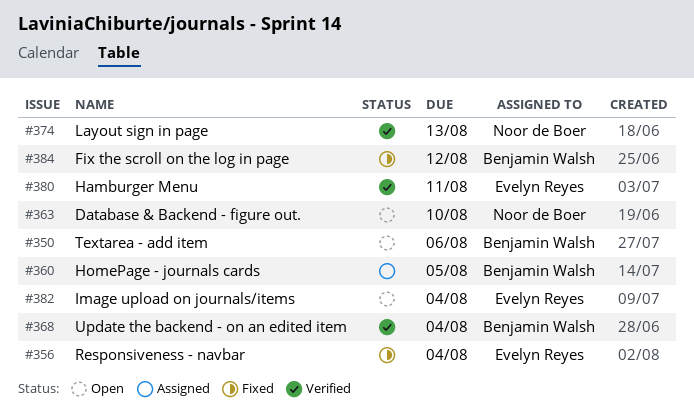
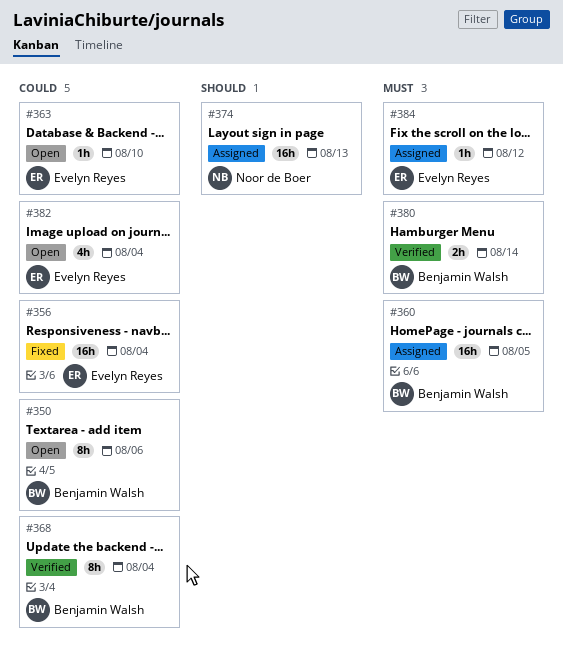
#363, owner: Noor de Boer -> Evelyn Reyes
#374, status: Verified -> Assigned
#380, owner: Evelyn Reyes -> Benjamin Walsh
#380, due: Aug 11 -> Aug 14
#384, status: Fixed -> Assigned
#384, owner: Benjamin Walsh -> Evelyn Reyes

